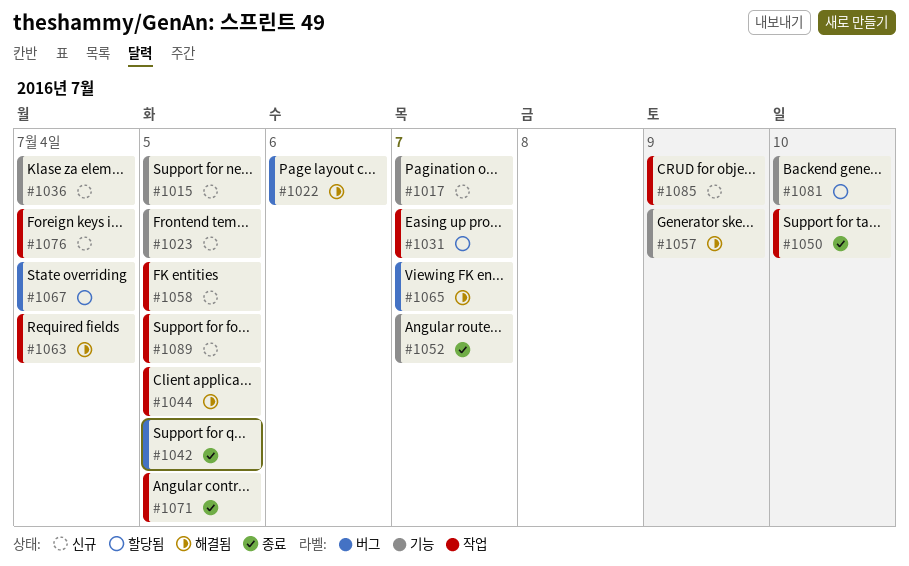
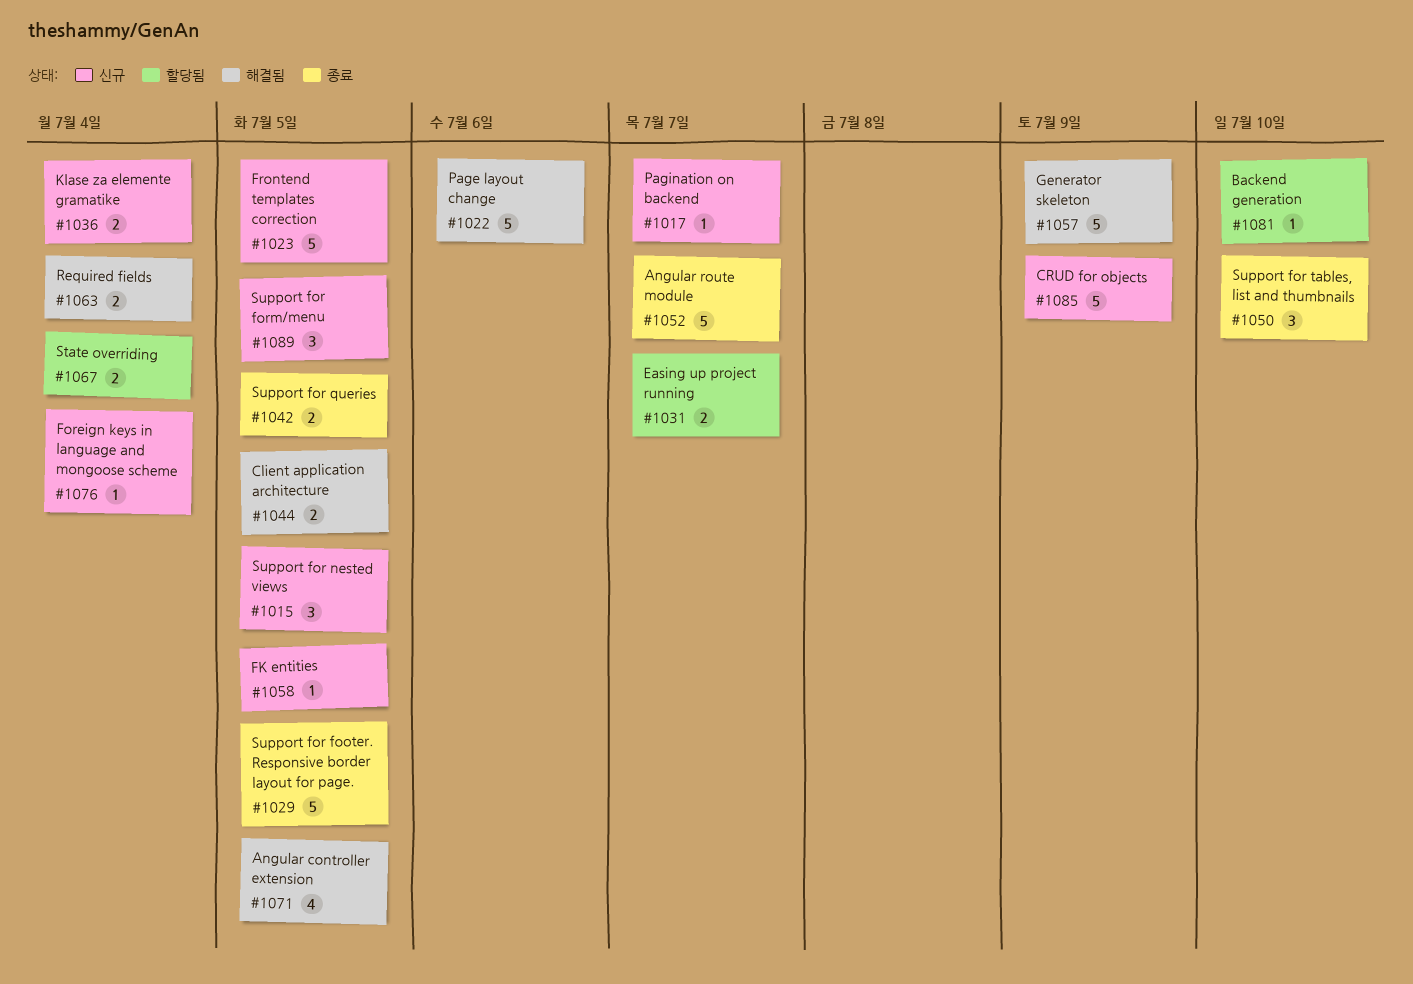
#1029: none -> present
#1065: present -> none
#1071, status: 종료 -> 해결됨

